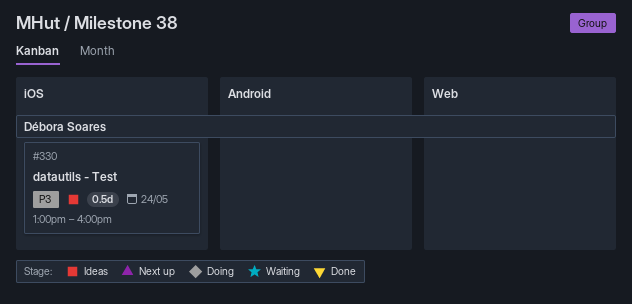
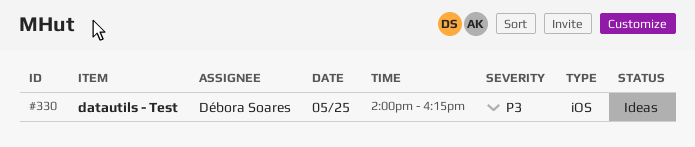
#330, day: May 24 -> May 25
#330, begins: 13:00 -> 14:00
#330, ends: 16:00 -> 16:15

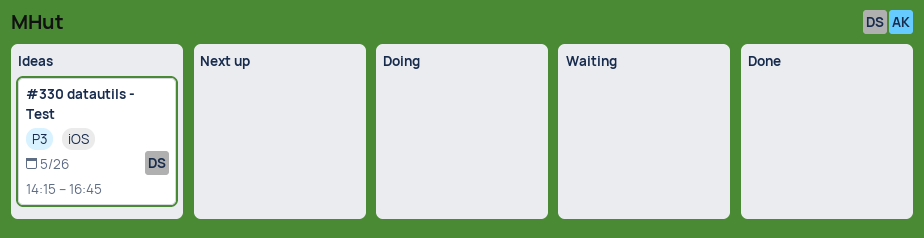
#330, day: May 25 -> May 26
#330, begins: 14:00 -> 14:15
#330, ends: 16:15 -> 16:45

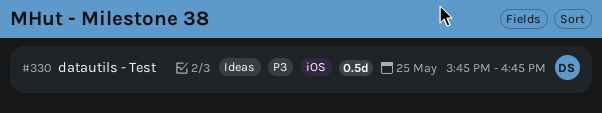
#330, day: May 26 -> May 25
#330, begins: 14:15 -> 15:45

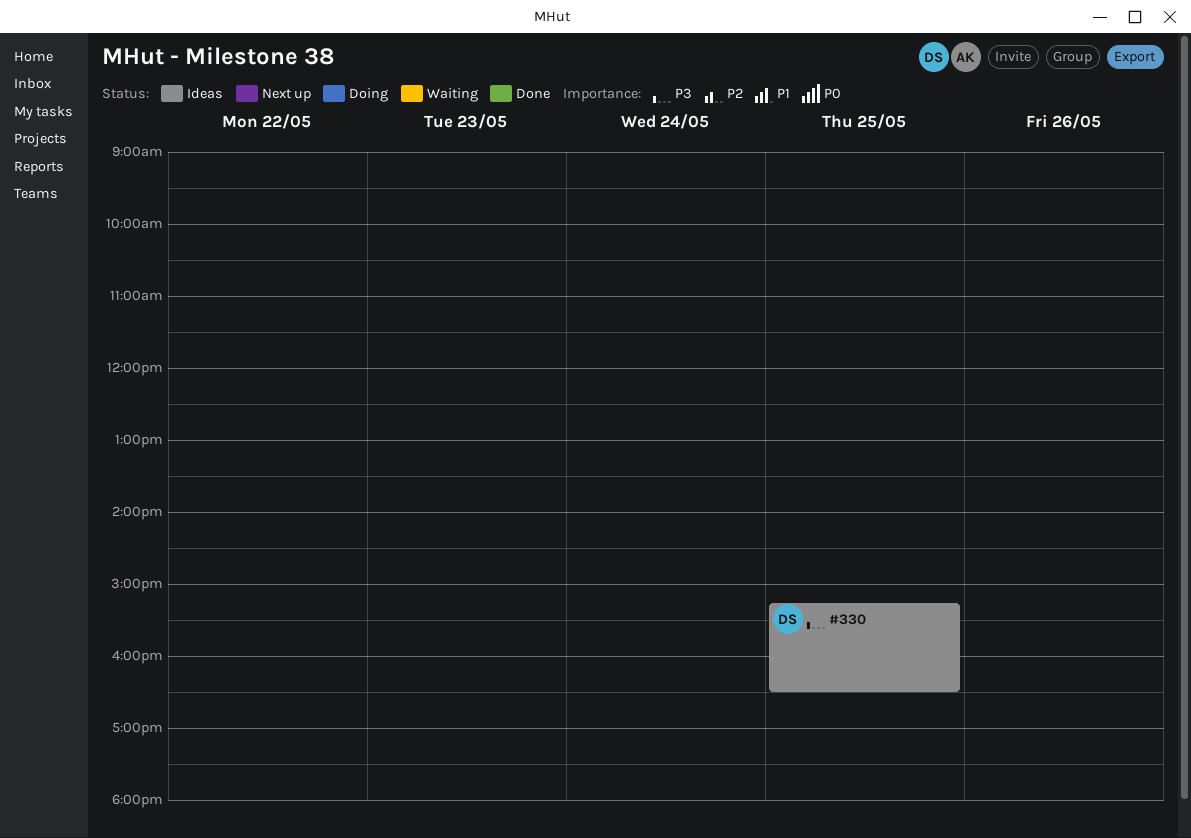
#330, begins: 15:45 -> 15:15
#330, ends: 16:45 -> 16:30

